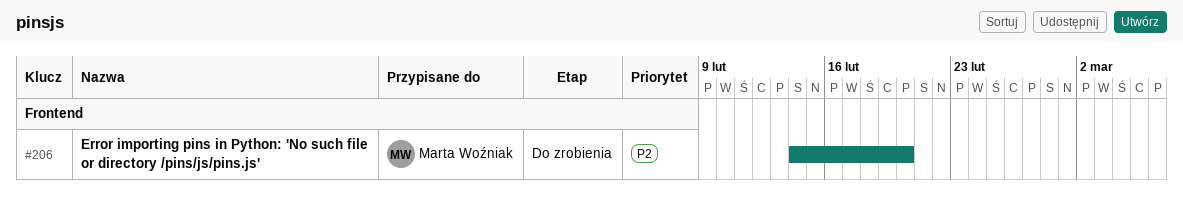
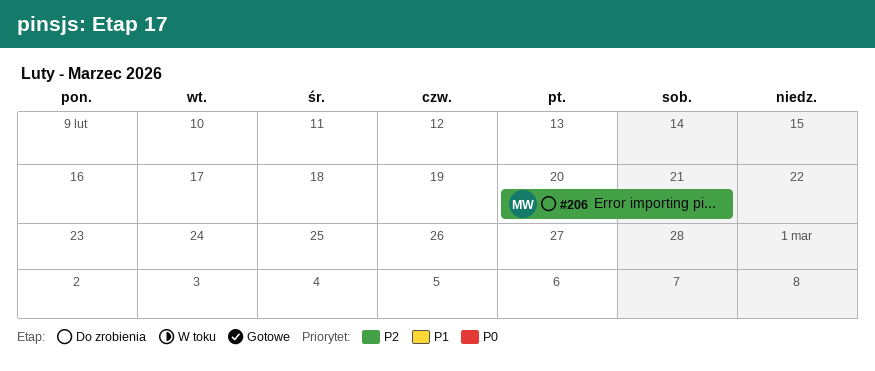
#206, start: Feb 14 -> Feb 20
#206, due: Feb 20 -> Feb 21

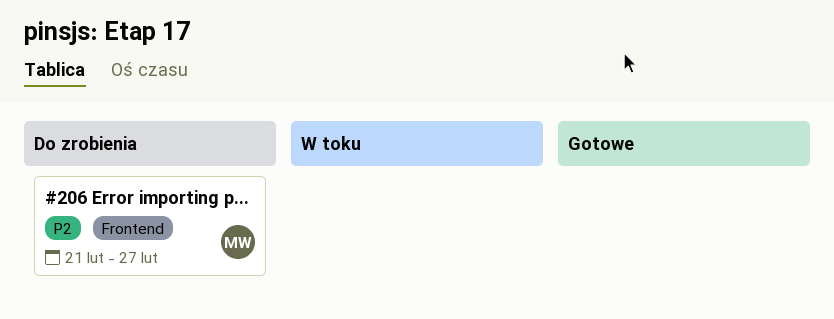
#206, start: Feb 20 -> Feb 21
#206, due: Feb 21 -> Feb 27

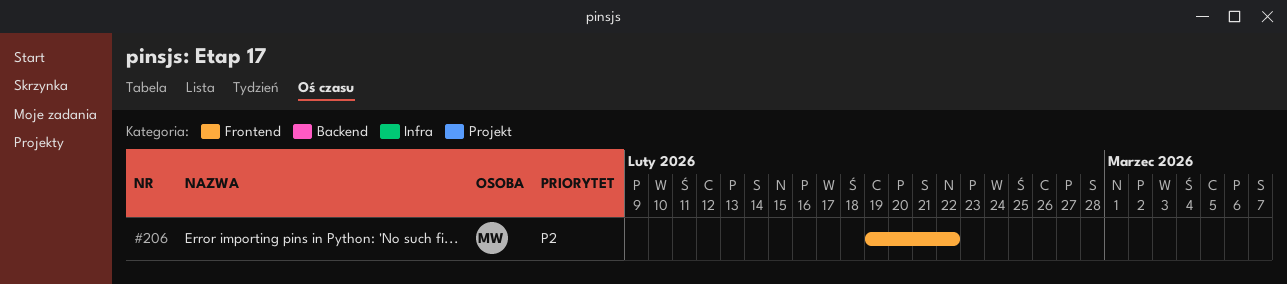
#206, start: Feb 21 -> Feb 19
#206, due: Feb 27 -> Feb 22

